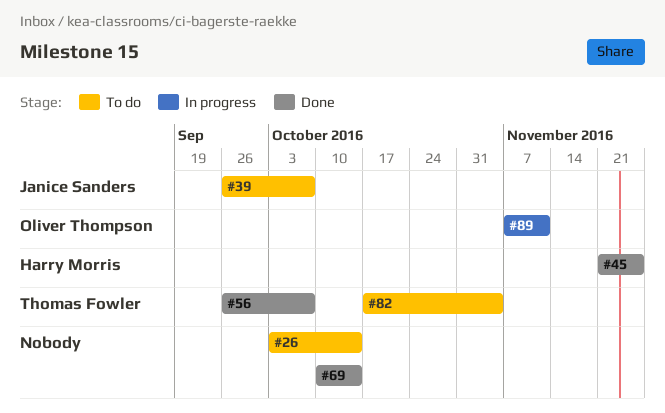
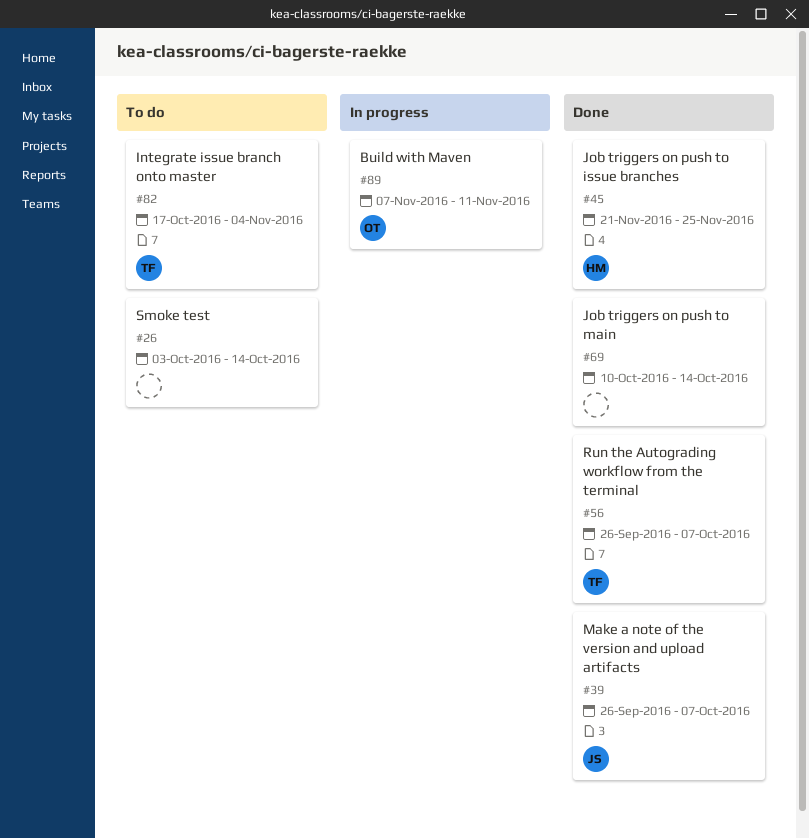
#39, status: To do -> Done

